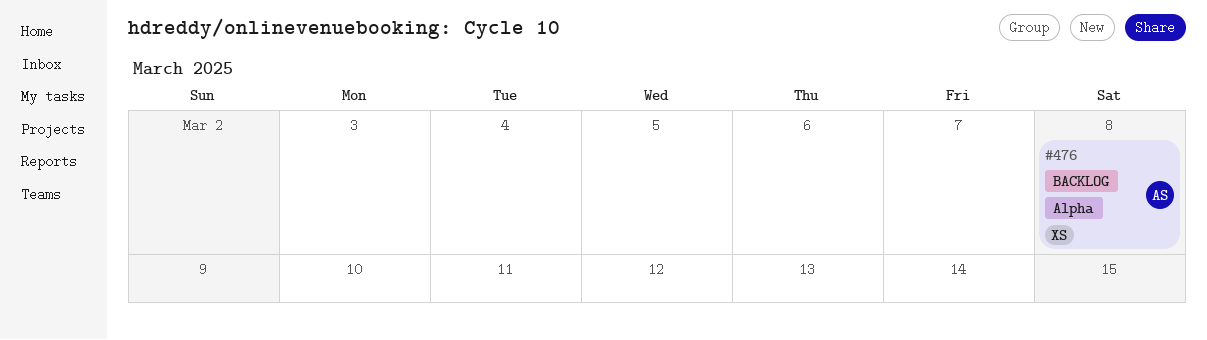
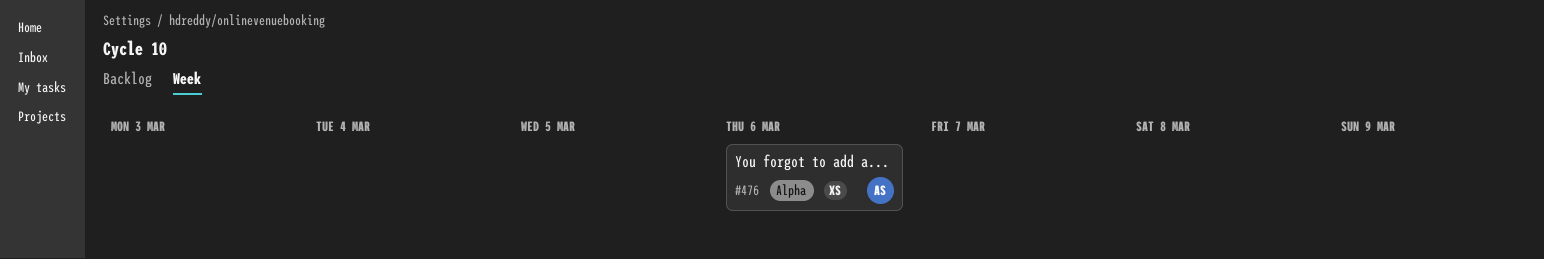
#476, due: Mar 8 -> Mar 6

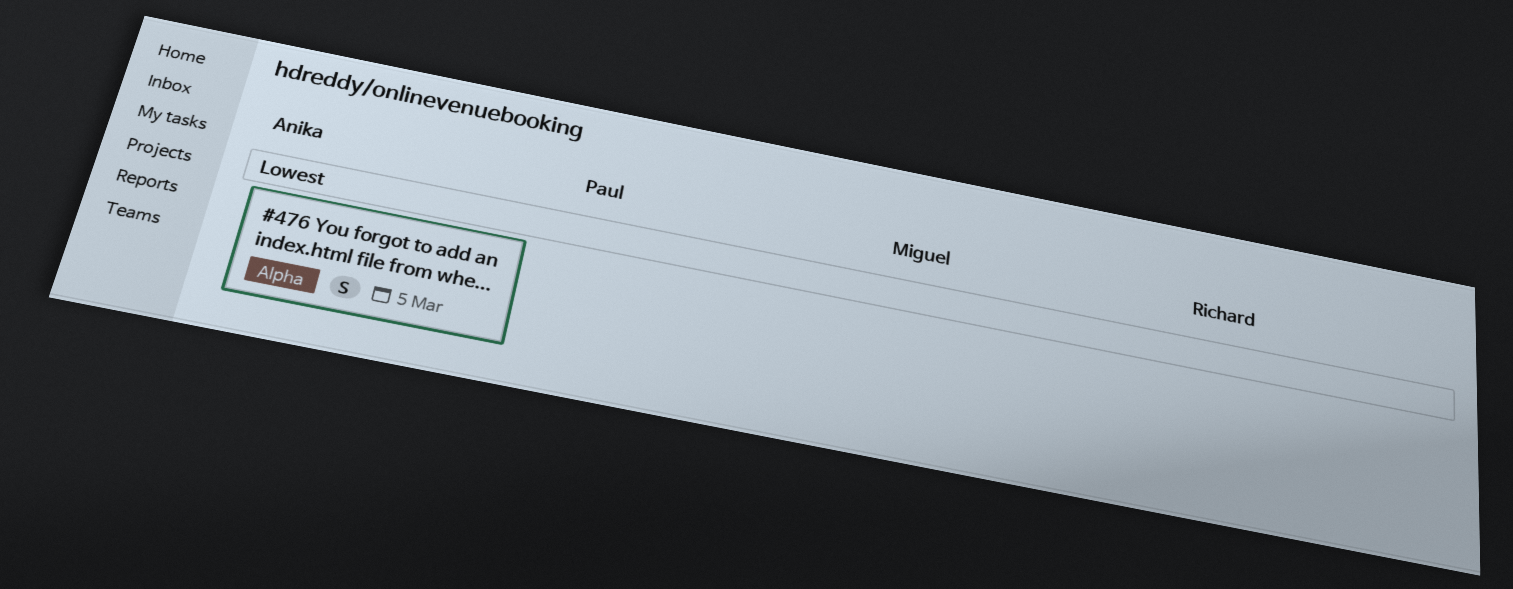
#476, estimate: XS -> S
#476, due: Mar 6 -> Mar 5

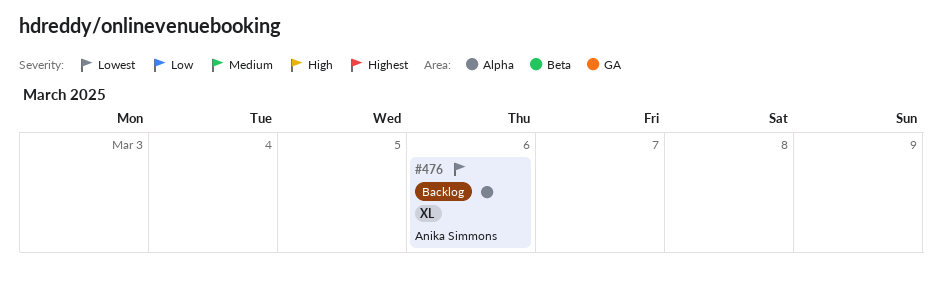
#476, estimate: S -> XL
#476, due: Mar 5 -> Mar 6

